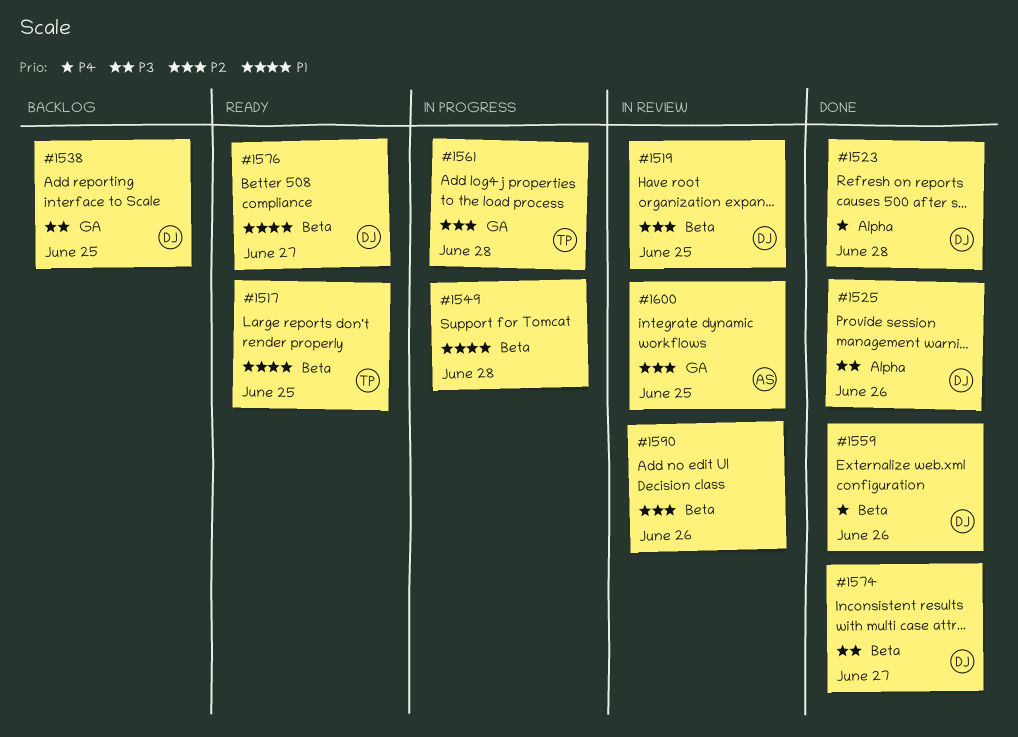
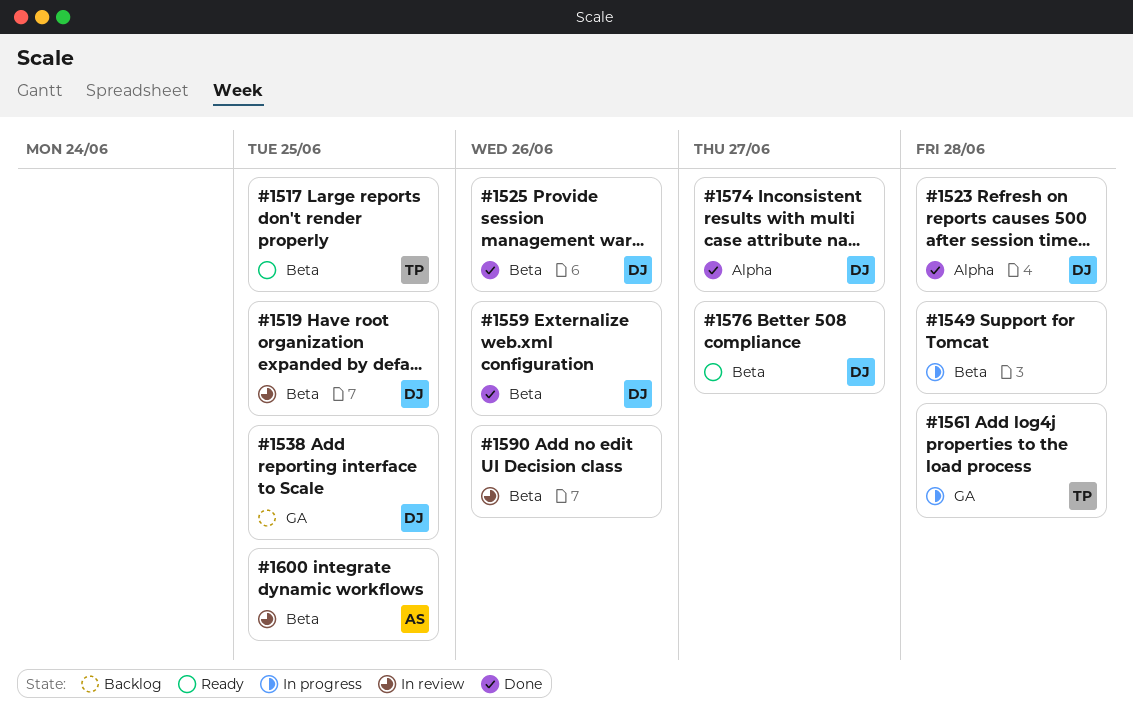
#1525, label: Alpha -> Beta
#1574, label: Beta -> Alpha
#1600, label: GA -> Beta

